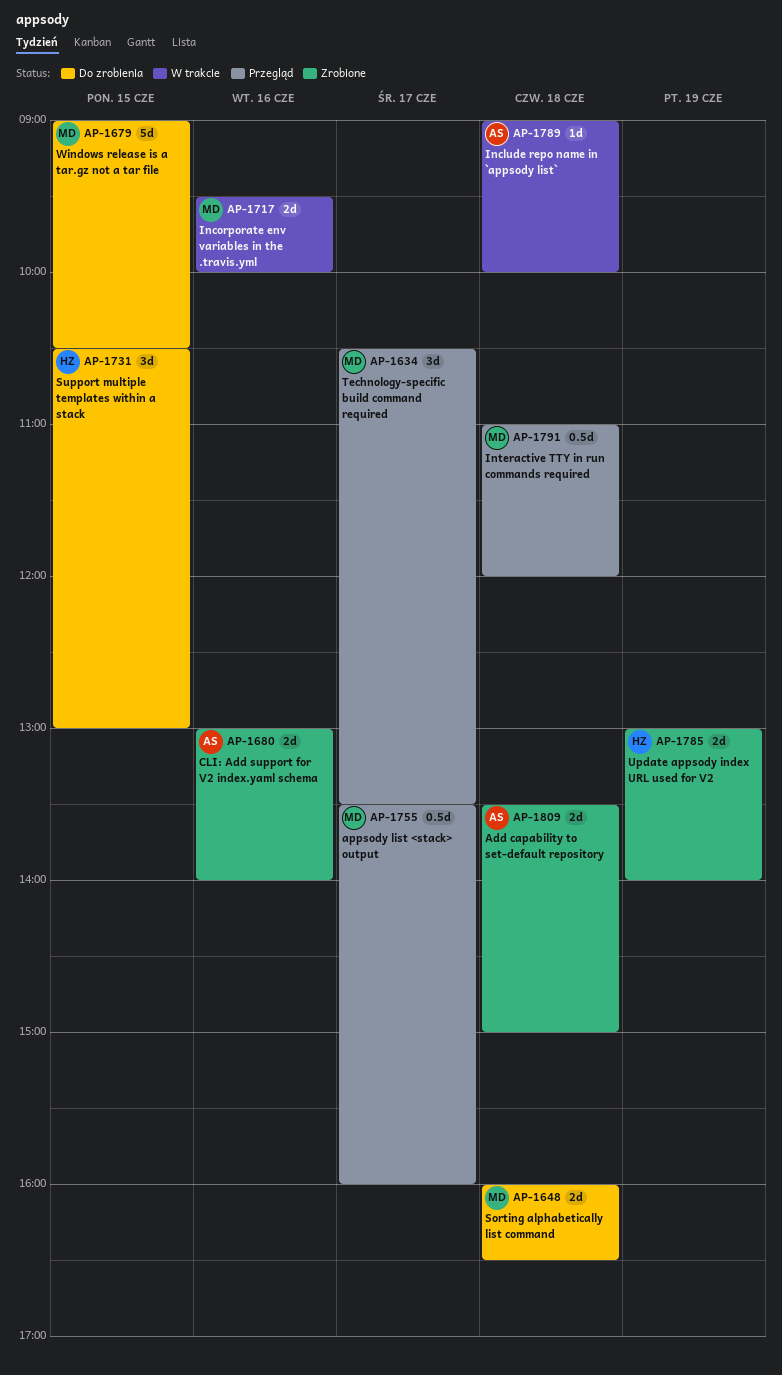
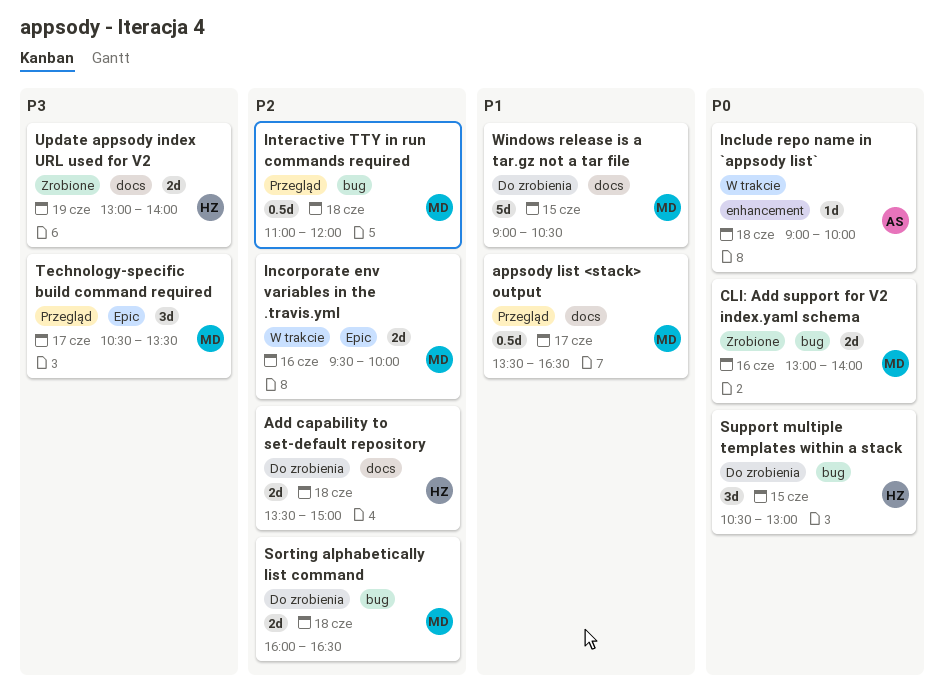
Add capability to set-default repository, status: Zrobione -> Do zrobienia
Add capability to set-default repository, owner: AS -> HZ
appsody list <stack> output, ends: 16:00 -> 16:30
CLI: Add support for V2 index.yaml schema, owner: AS -> MD

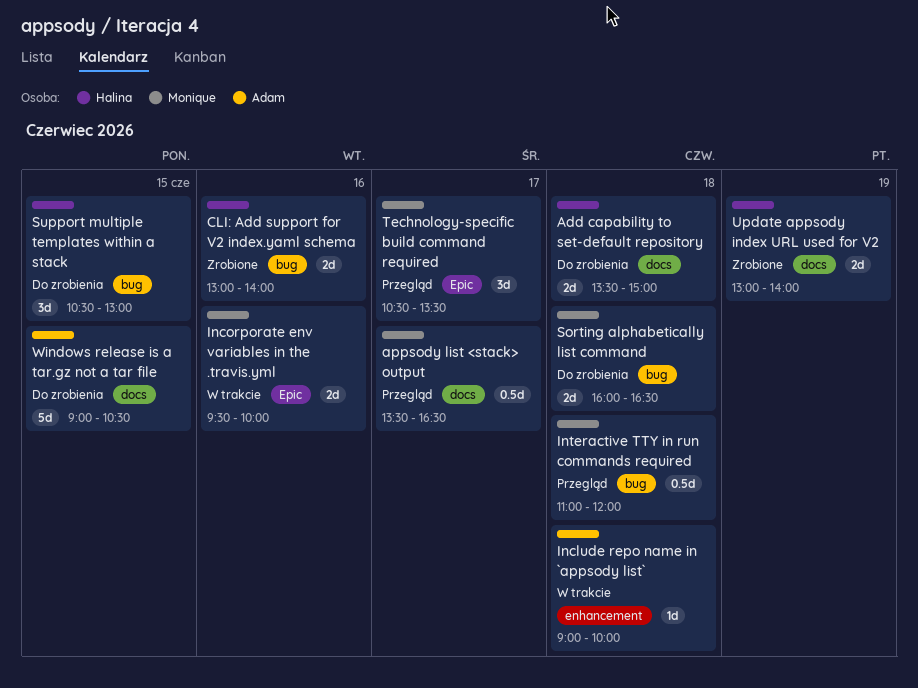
CLI: Add support for V2 index.yaml schema, owner: Monique -> Halina
Windows release is a tar.gz not a tar file, owner: Monique -> Adam

